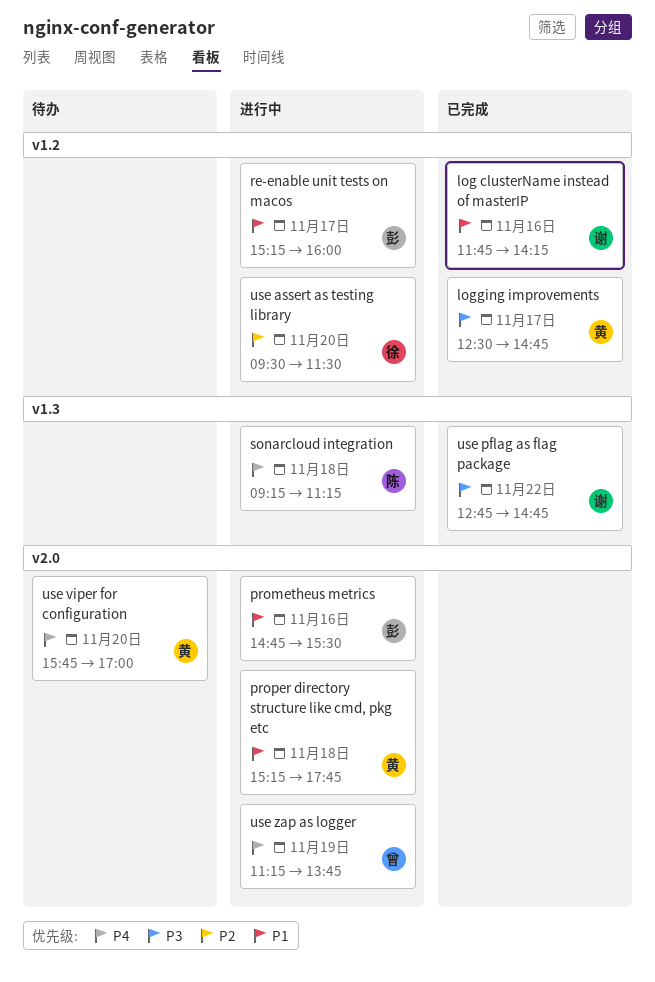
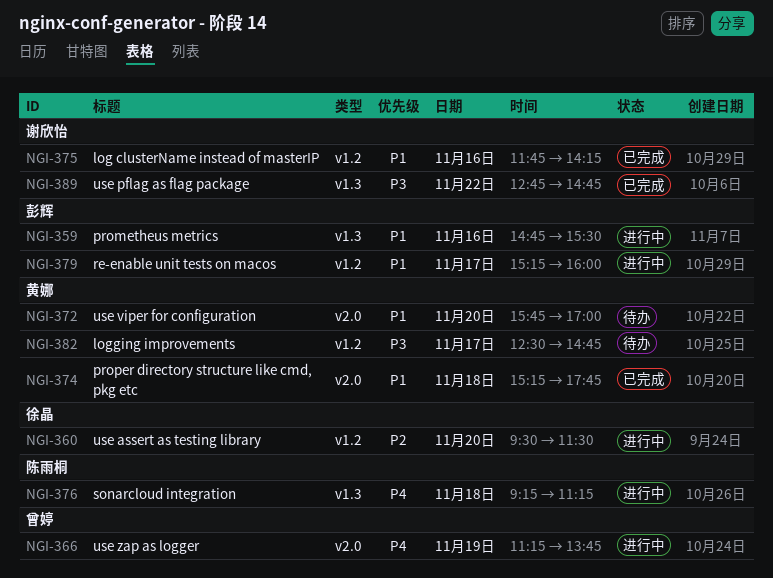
logging improvements, status: 已完成 -> 待办
prometheus metrics, label: v2.0 -> v1.3
proper directory structure like cmd, pkg etc, status: 进行中 -> 已完成
use viper for configuration, priority: P4 -> P1

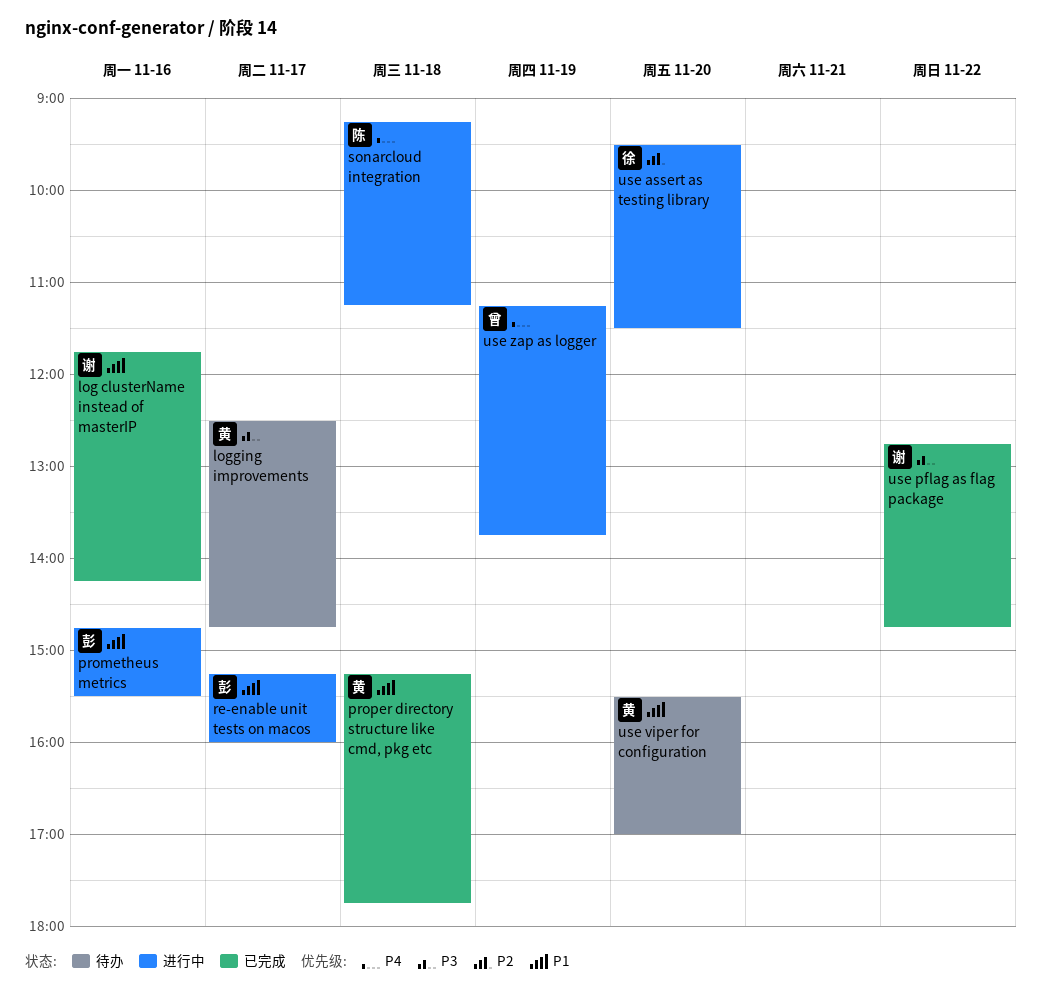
use viper for configuration, begins: 15:45 -> 15:30

